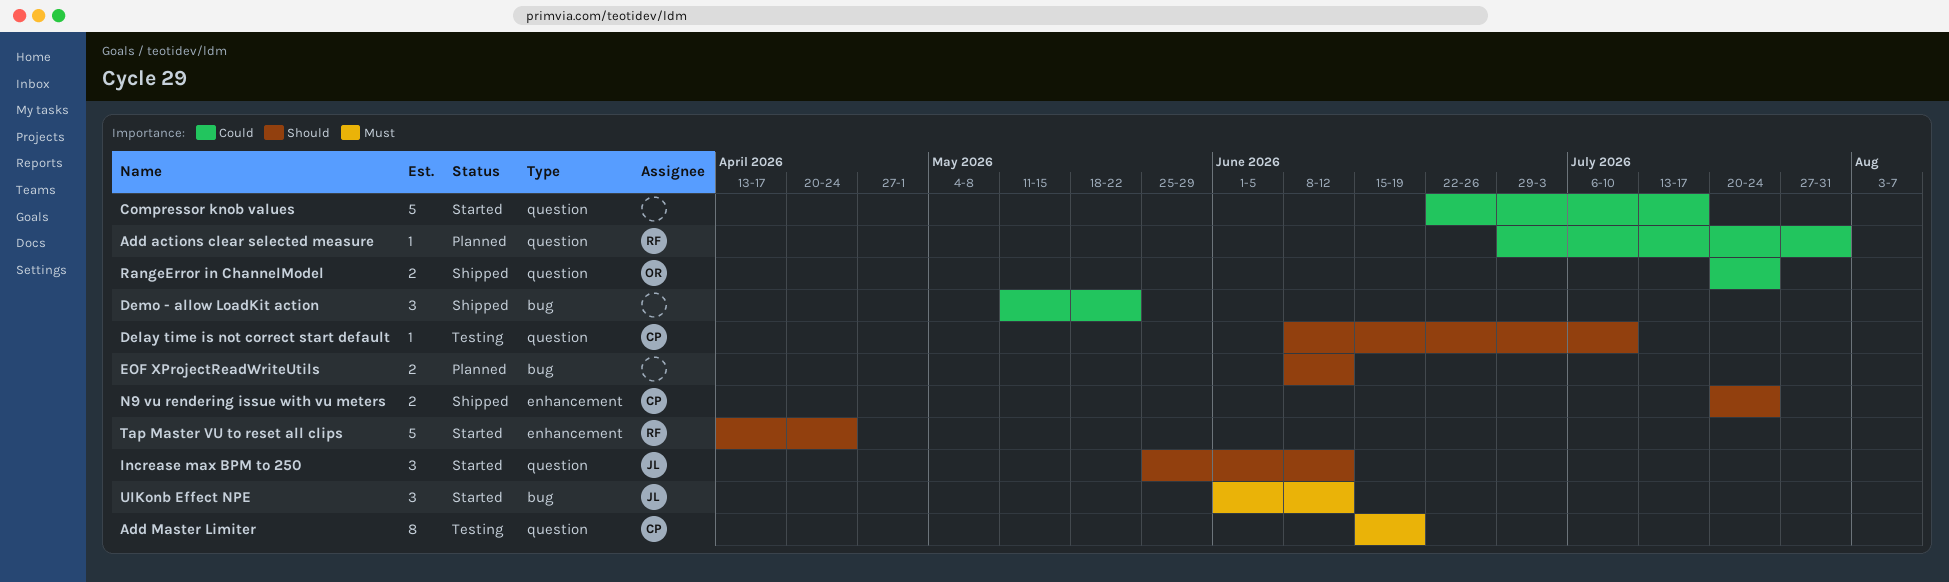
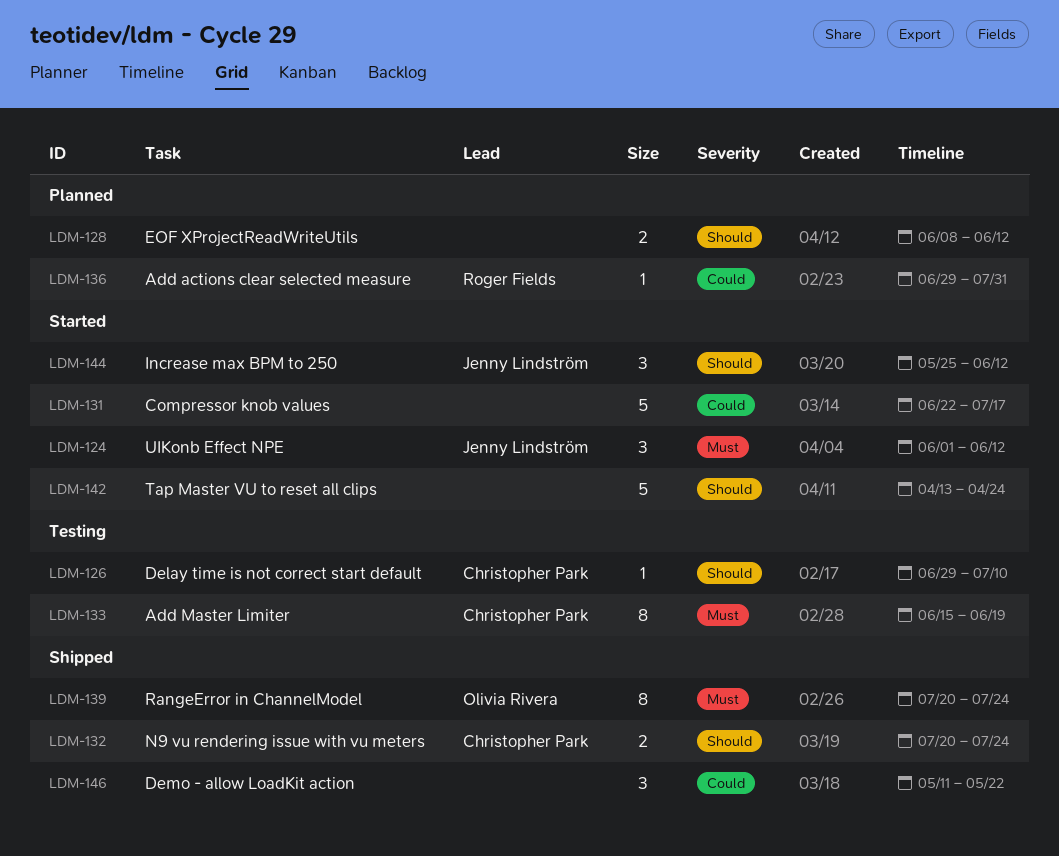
Delay time is not correct start default, start: Jun 8 -> Jun 29
RangeError in ChannelModel, priority: Could -> Must
RangeError in ChannelModel, estimate: 2 -> 8
Tap Master VU to reset all clips, owner: Roger Fields -> none

